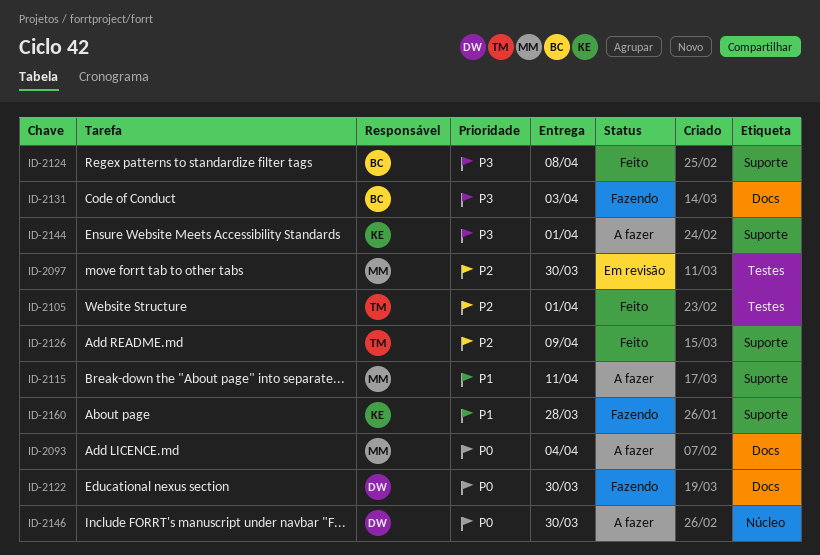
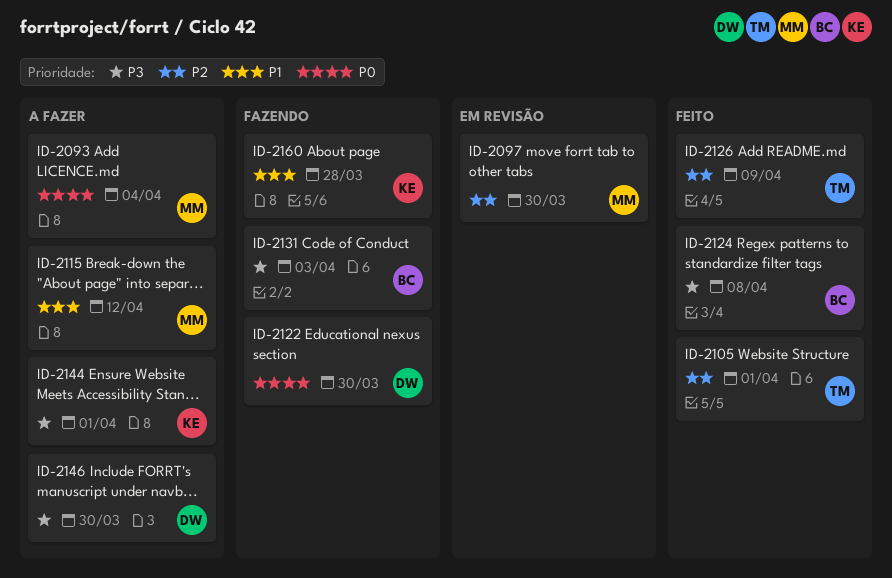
ID-2115, due: Apr 11 -> Apr 12
ID-2146, priority: P0 -> P3

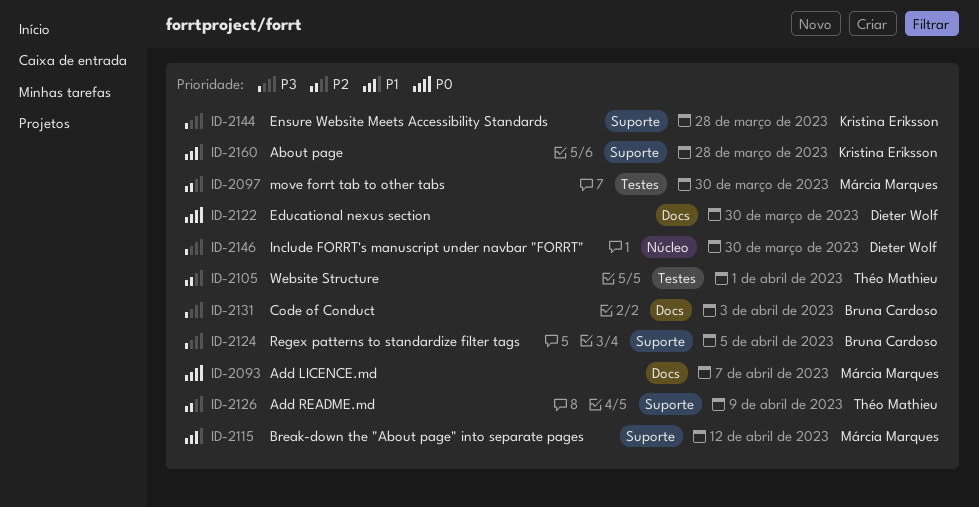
ID-2093, due: Apr 4 -> Apr 7
ID-2124, due: Apr 8 -> Apr 5
ID-2144, due: Apr 1 -> Mar 28

